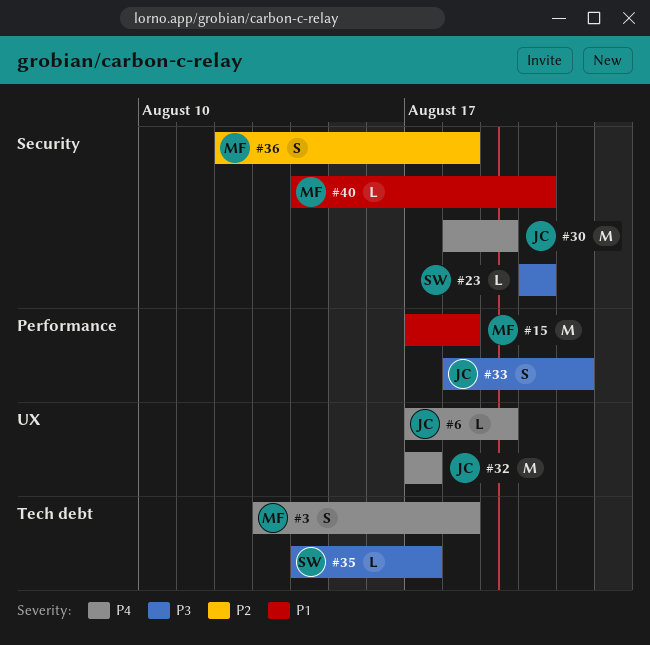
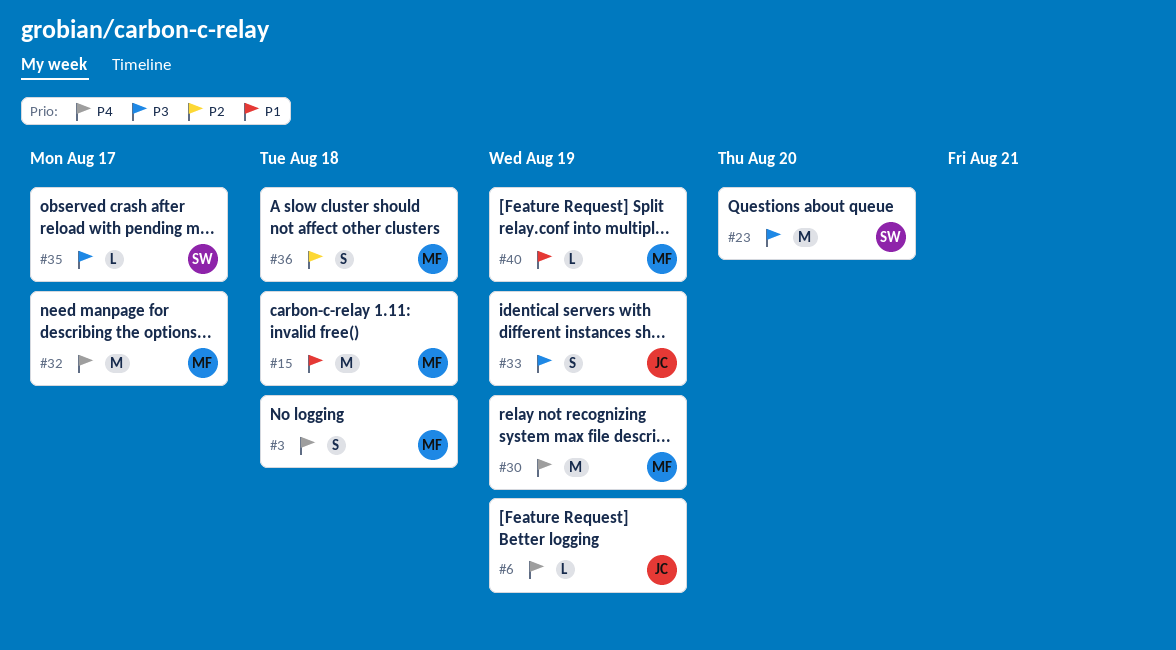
#23, estimate: L -> M
#30, owner: JC -> MF
#32, owner: JC -> MF
#33, due: Aug 21 -> Aug 19
#40, due: Aug 20 -> Aug 19

